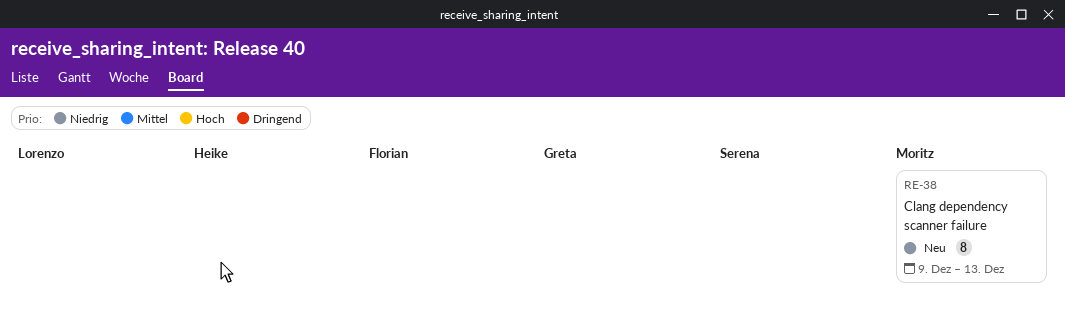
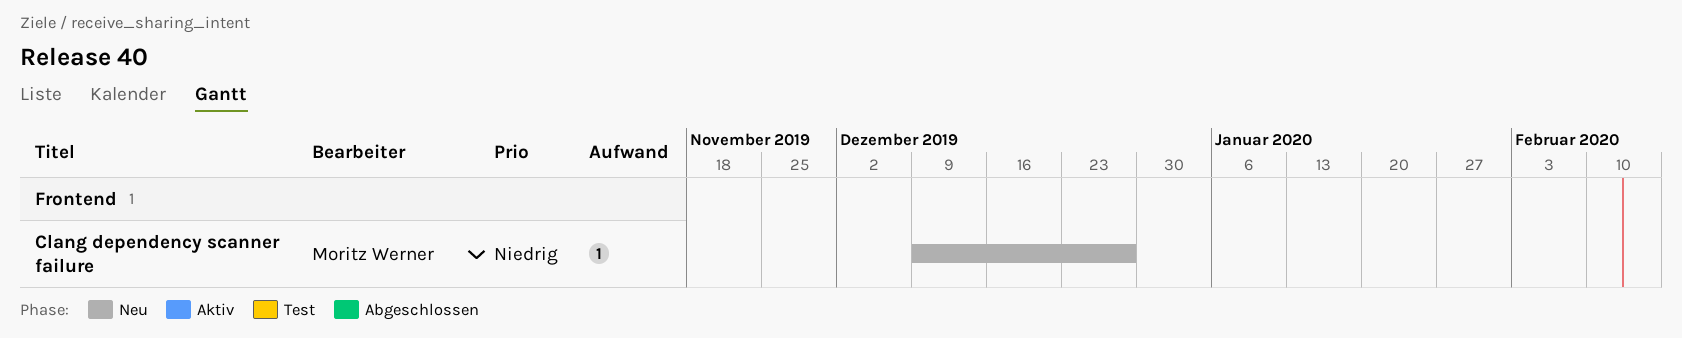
Clang dependency scanner failure, estimate: 8 -> 1
Clang dependency scanner failure, due: Dec 13 -> Dec 27

